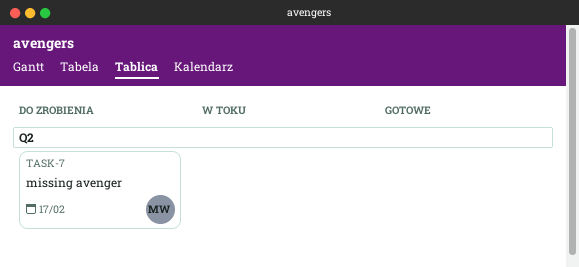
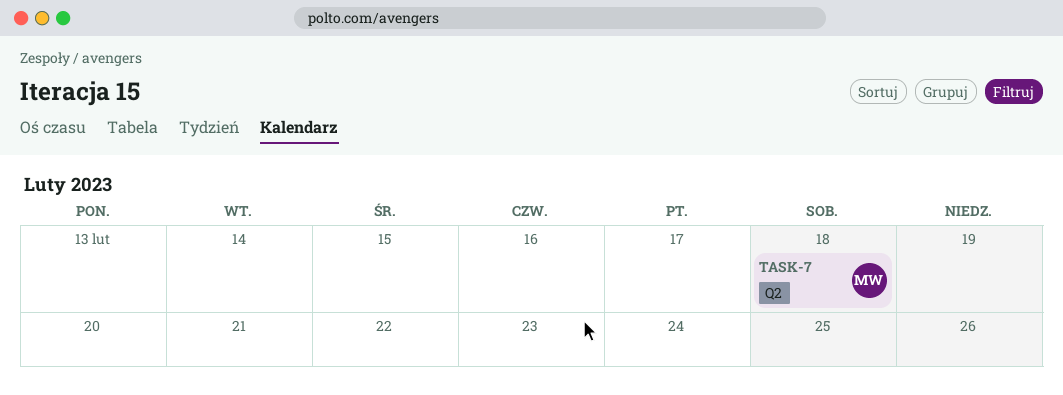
TASK-7, due: Feb 17 -> Feb 18

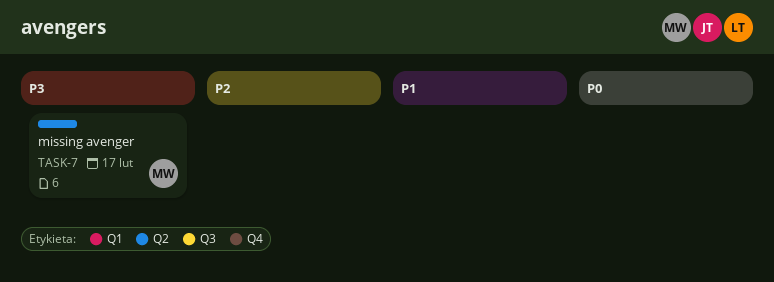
TASK-7, due: Feb 18 -> Feb 17

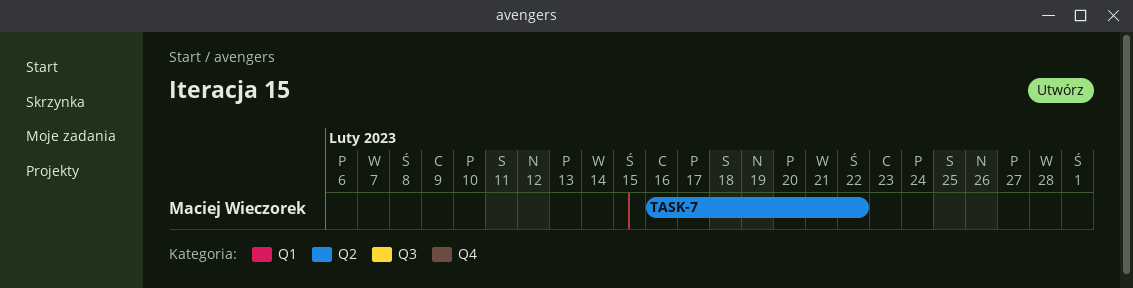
TASK-7, due: Feb 17 -> Feb 22

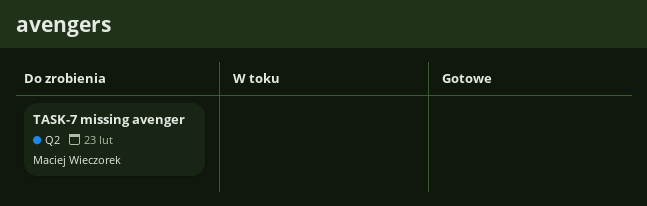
TASK-7, due: Feb 22 -> Feb 23

